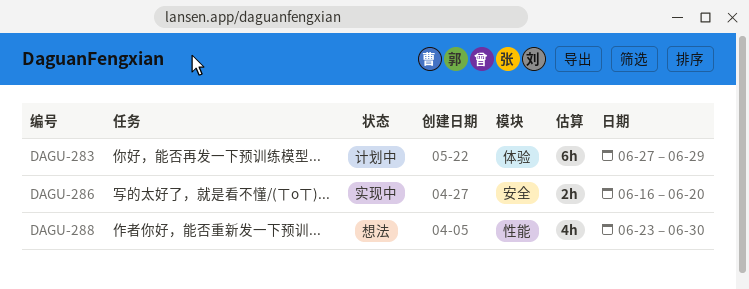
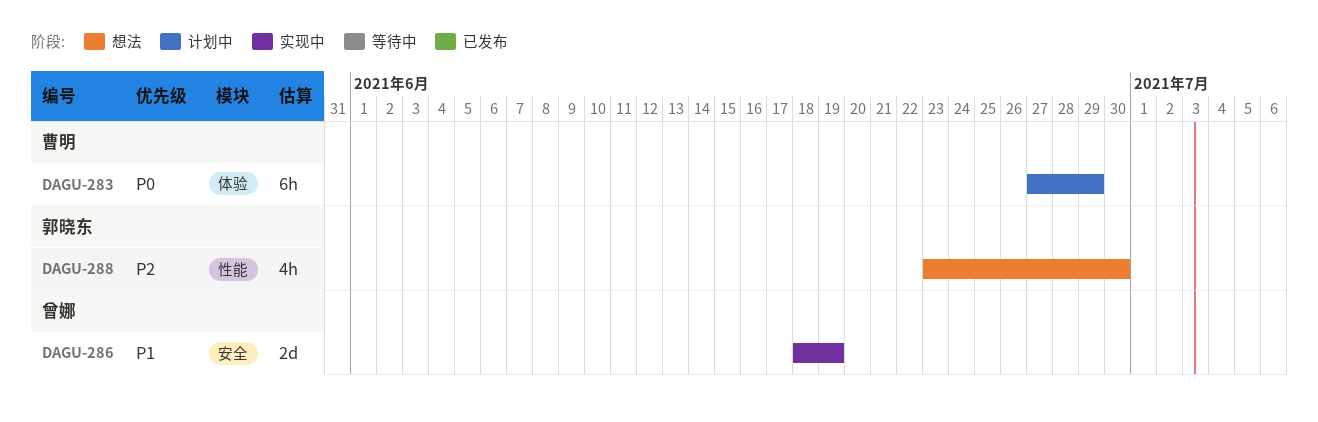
DAGU-286, estimate: 2h -> 2d
DAGU-286, start: Jun 16 -> Jun 18
DAGU-286, due: Jun 20 -> Jun 19

